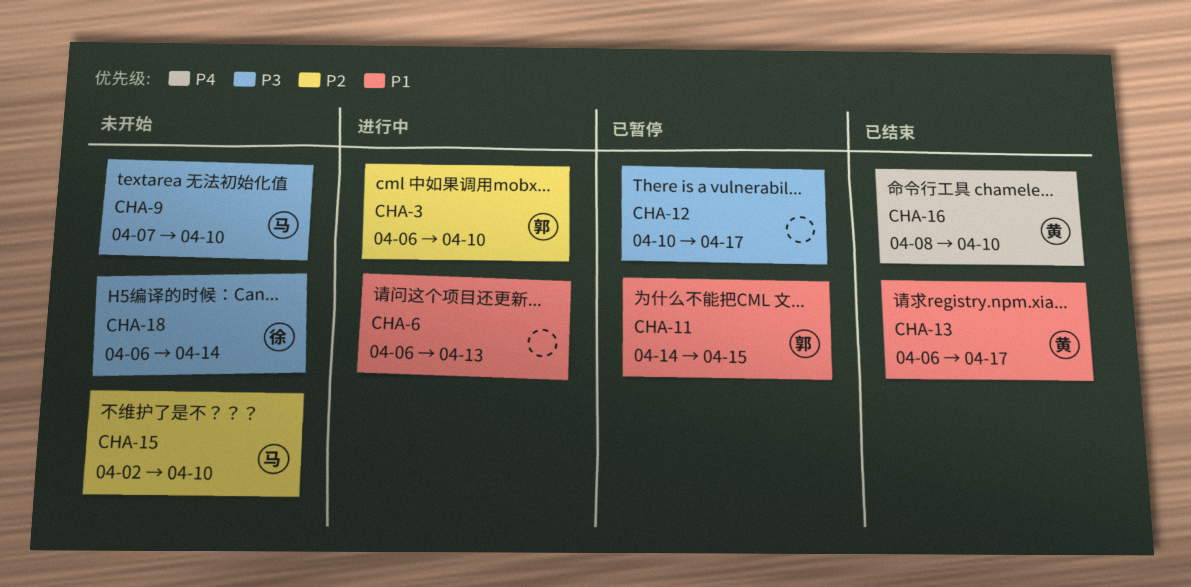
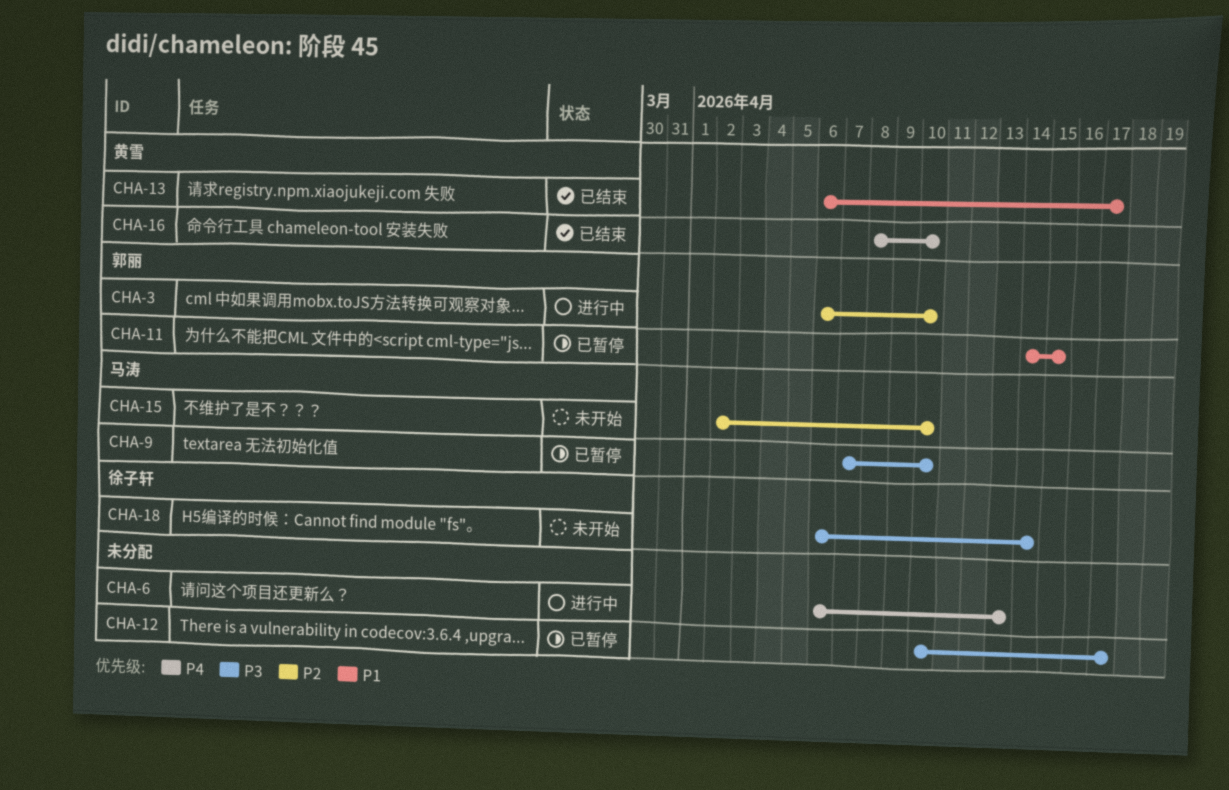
CHA-6, priority: P1 -> P4
CHA-9, status: 未开始 -> 已暂停

